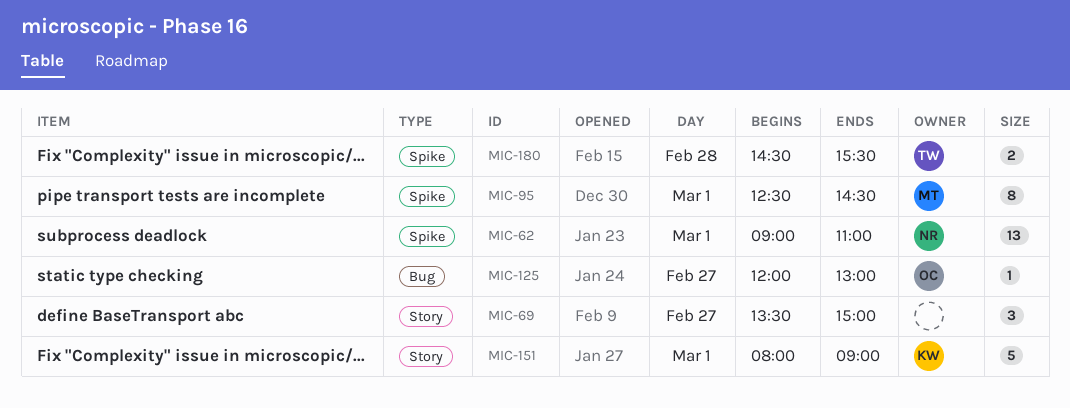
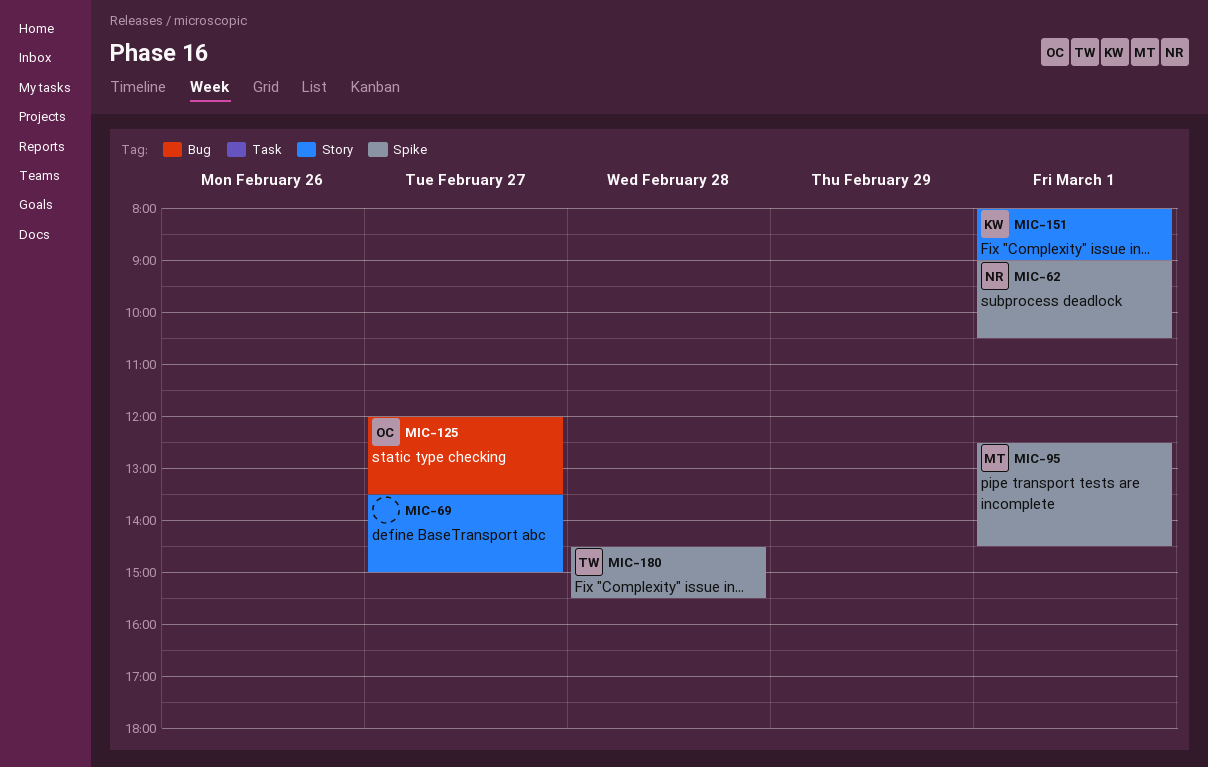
MIC-62, ends: 11:00 -> 10:30
MIC-125, ends: 13:00 -> 13:30

